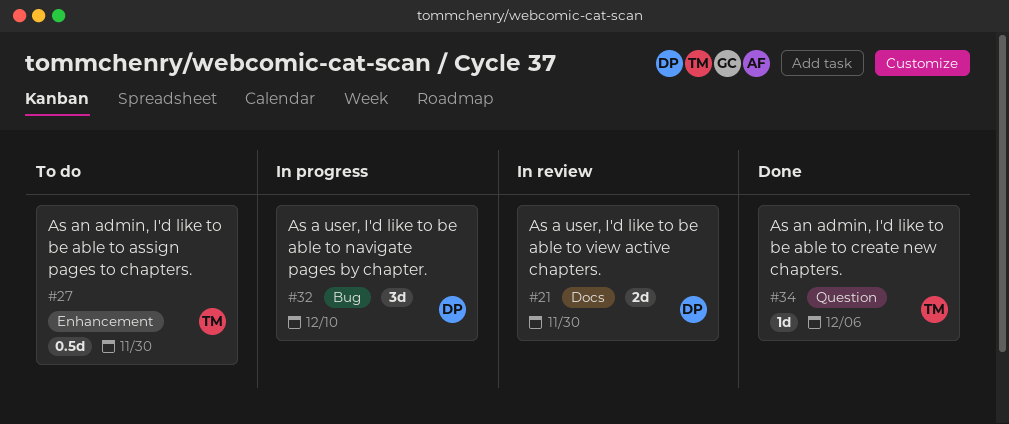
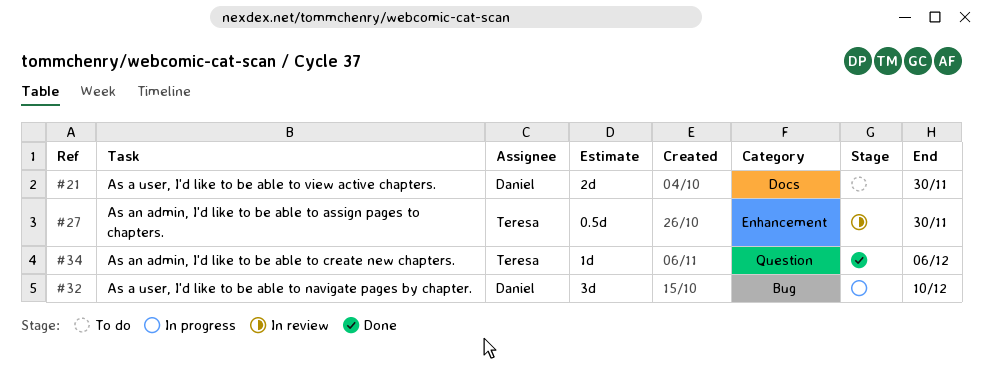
#21, status: In review -> To do
#27, status: To do -> In review

